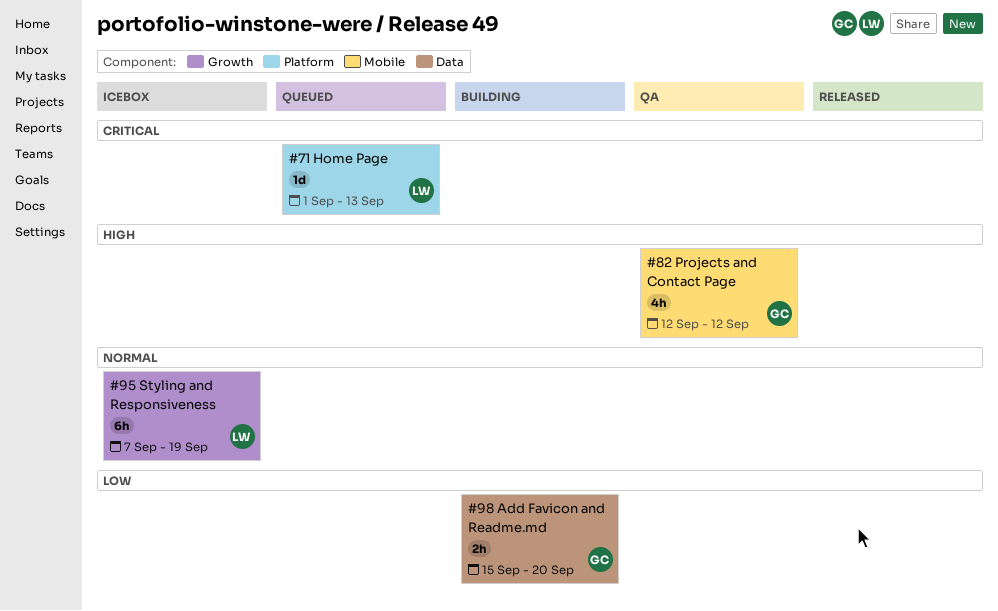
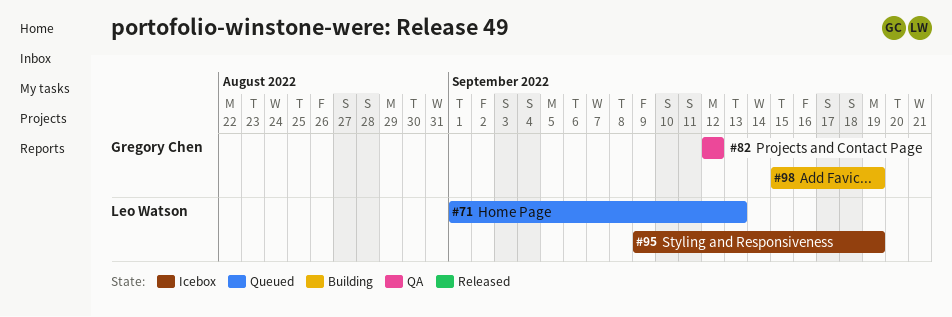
#95, start: Sep 7 -> Sep 9
#98, due: Sep 20 -> Sep 19

